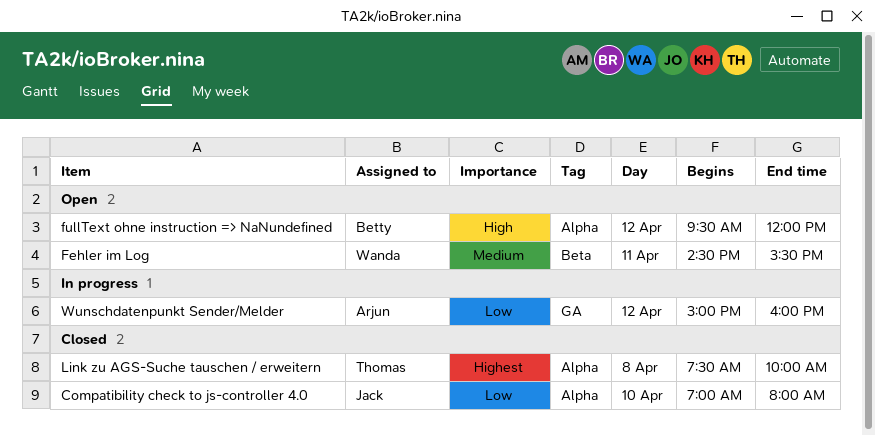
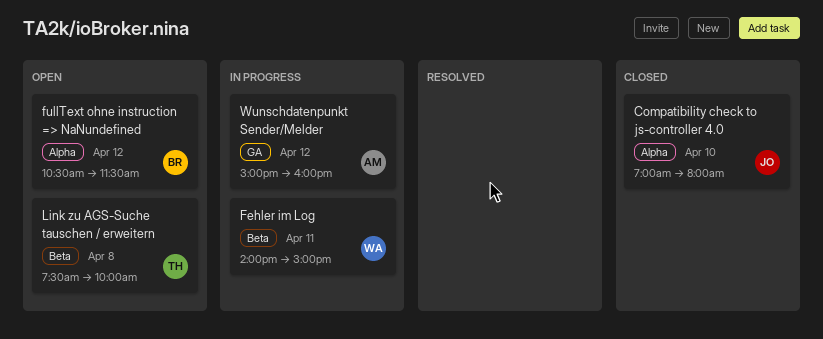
Fehler im Log, status: Open -> In progress
Fehler im Log, begins: 14:30 -> 14:00
Fehler im Log, ends: 15:30 -> 15:00
fullText ohne instruction => NaNundefined, begins: 09:30 -> 10:30
fullText ohne instruction => NaNundefined, ends: 12:00 -> 11:30
Link zu AGS-Suche tauschen / erweitern, status: Closed -> Open
Link zu AGS-Suche tauschen / erweitern, label: Alpha -> Beta

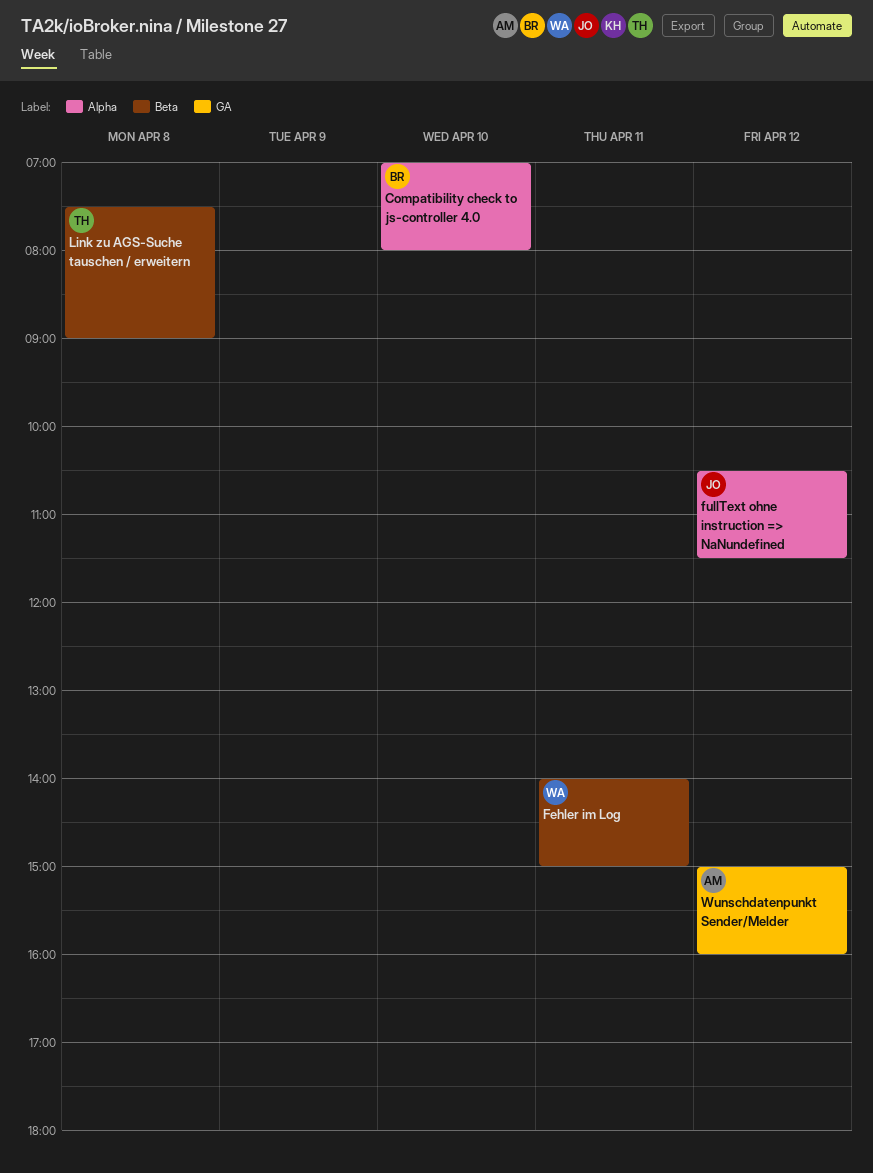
Compatibility check to js-controller 4.0, owner: JO -> BR
fullText ohne instruction => NaNundefined, owner: BR -> JO
Link zu AGS-Suche tauschen / erweitern, ends: 10:00 -> 09:00

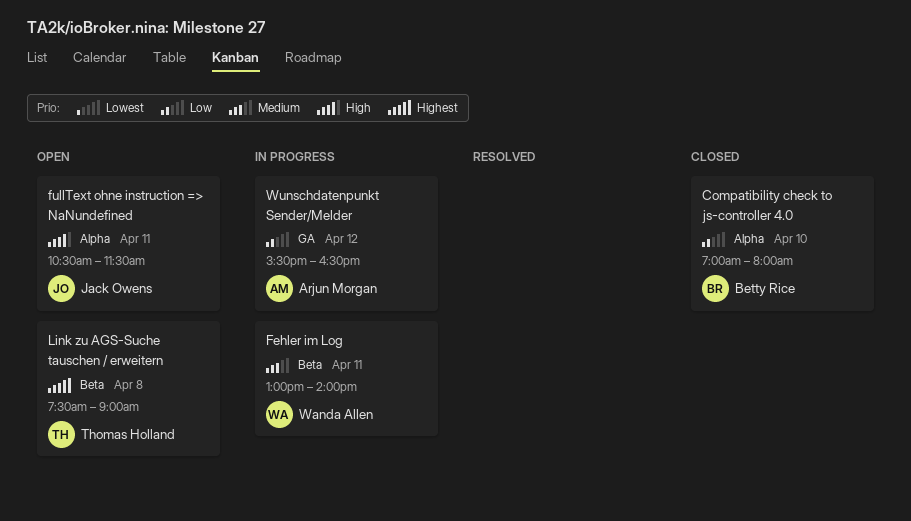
Fehler im Log, begins: 14:00 -> 13:00
Fehler im Log, ends: 15:00 -> 14:00
fullText ohne instruction => NaNundefined, day: Apr 12 -> Apr 11
Wunschdatenpunkt Sender/Melder, begins: 15:00 -> 15:30
Wunschdatenpunkt Sender/Melder, ends: 16:00 -> 16:30

